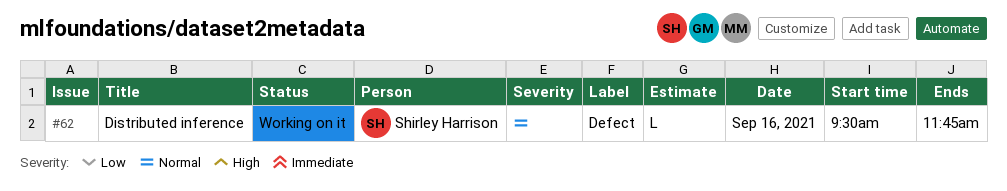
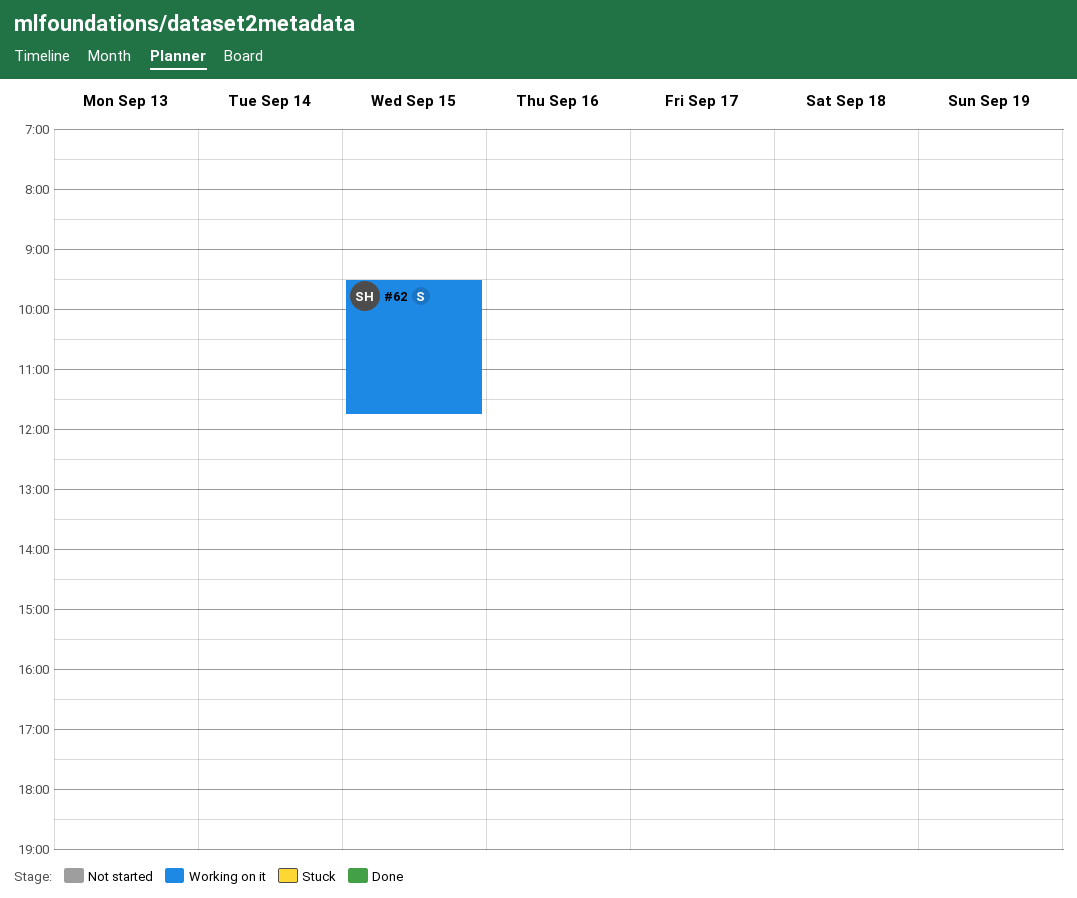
#62, estimate: L -> S
#62, day: Sep 16 -> Sep 15

